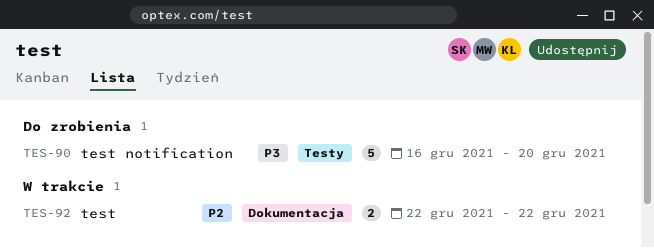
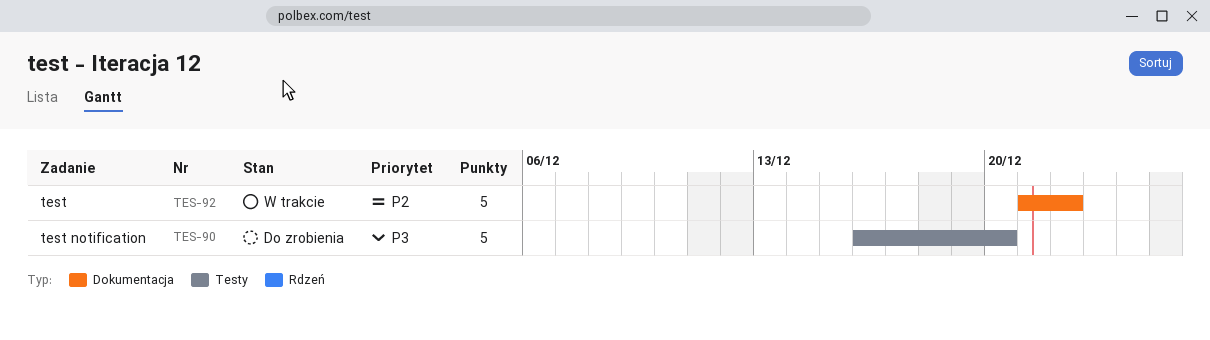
TES-92, estimate: 2 -> 5
TES-92, start: Dec 22 -> Dec 21

